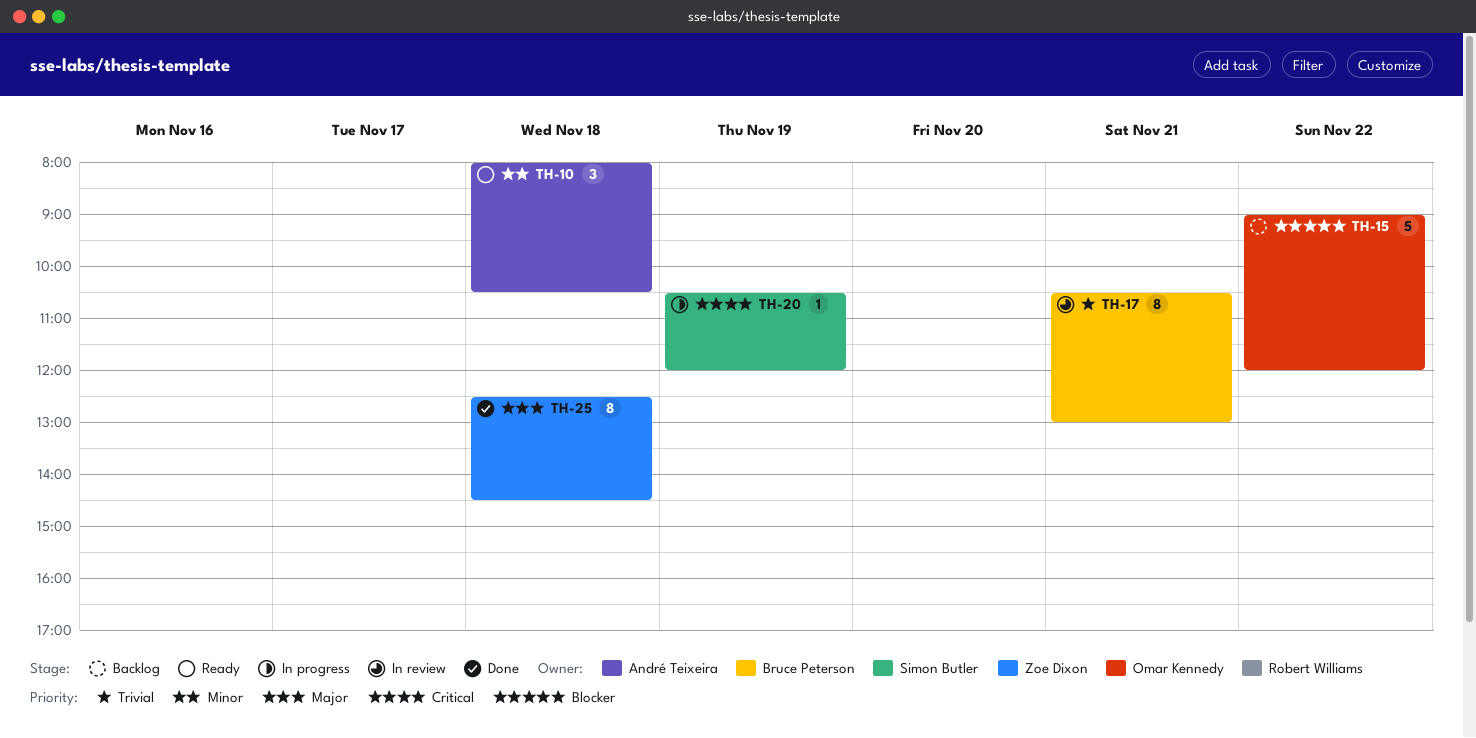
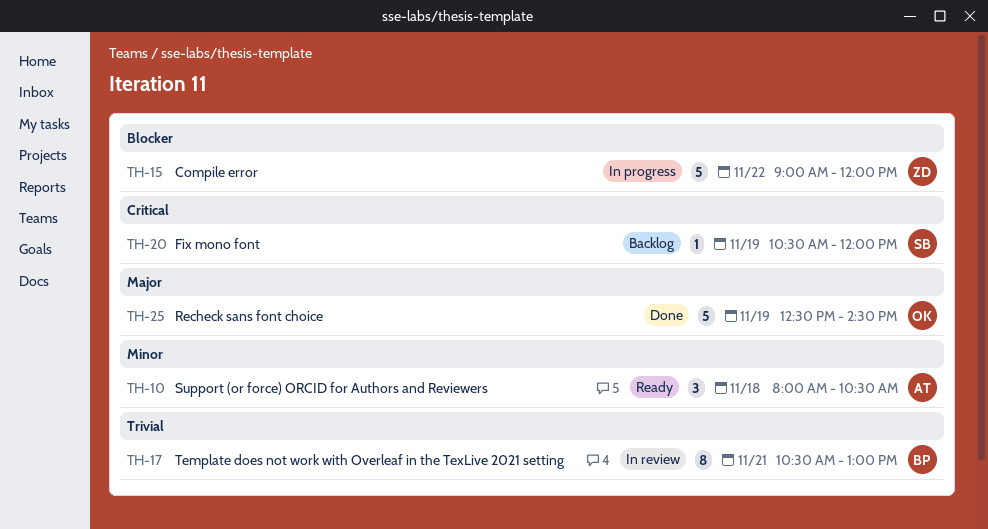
TH-15, status: Backlog -> In progress
TH-15, owner: Omar Kennedy -> Zoe Dixon
TH-20, status: In progress -> Backlog
TH-25, owner: Zoe Dixon -> Omar Kennedy
TH-25, estimate: 8 -> 5
TH-25, day: Nov 18 -> Nov 19

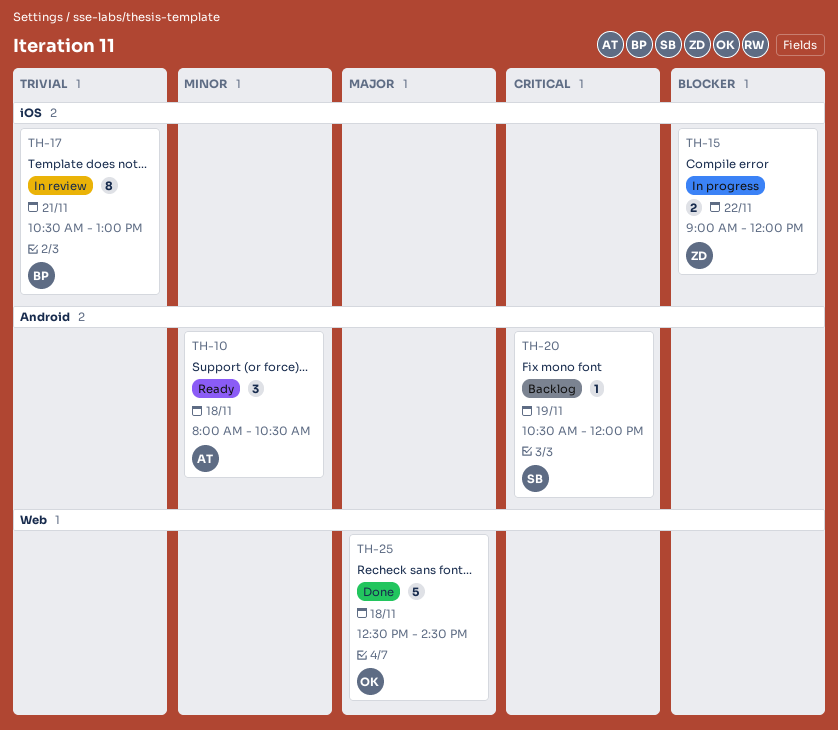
TH-15, estimate: 5 -> 2
TH-25, day: Nov 19 -> Nov 18

